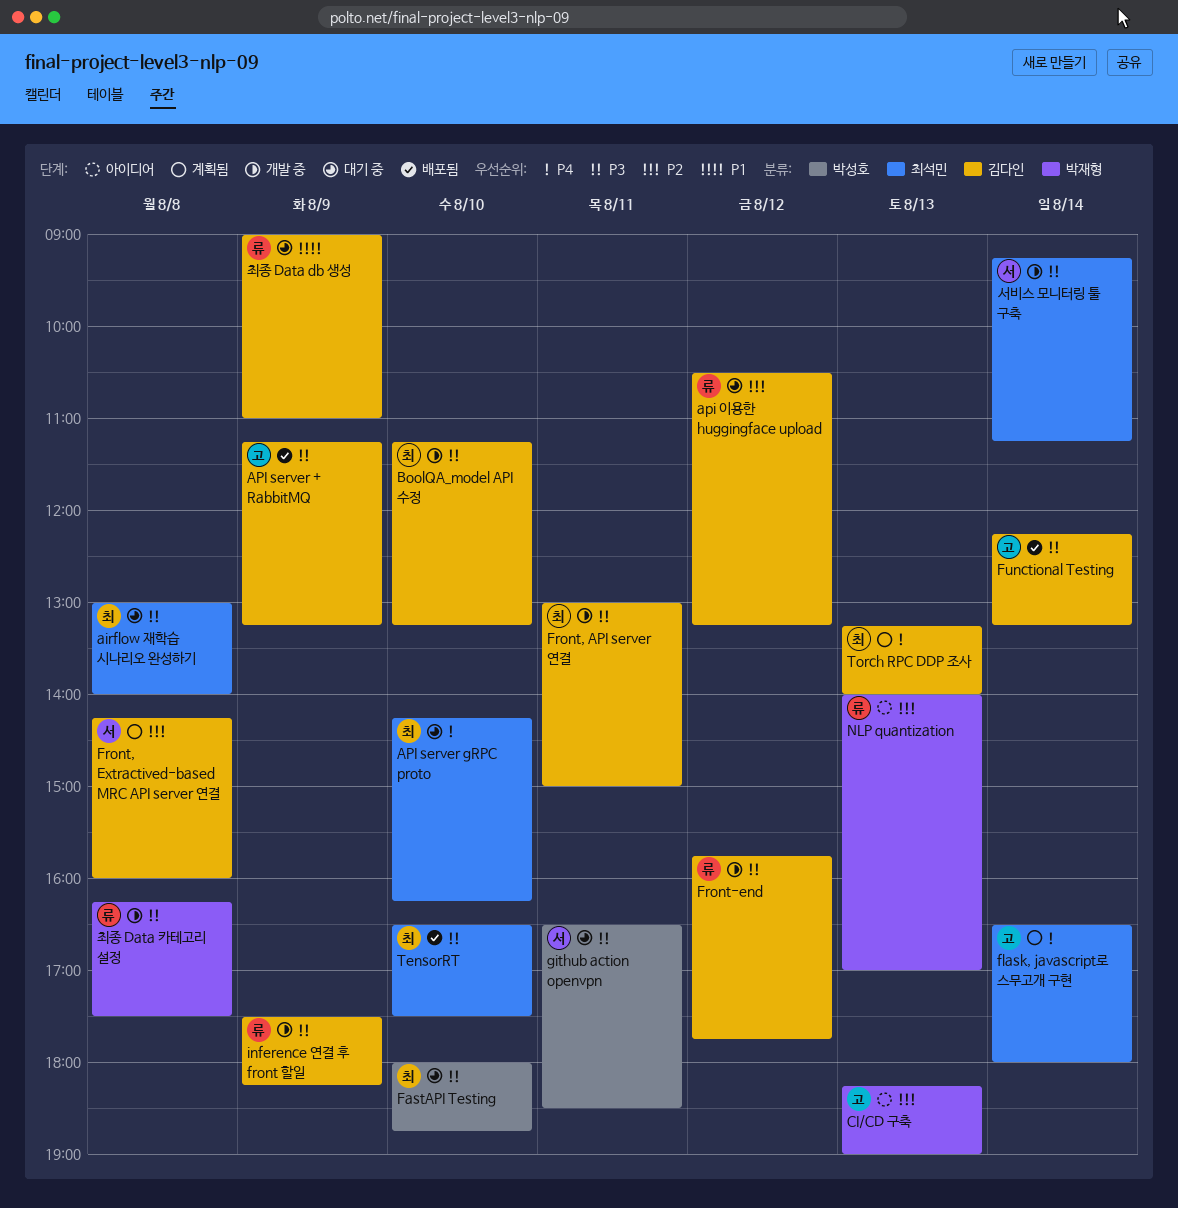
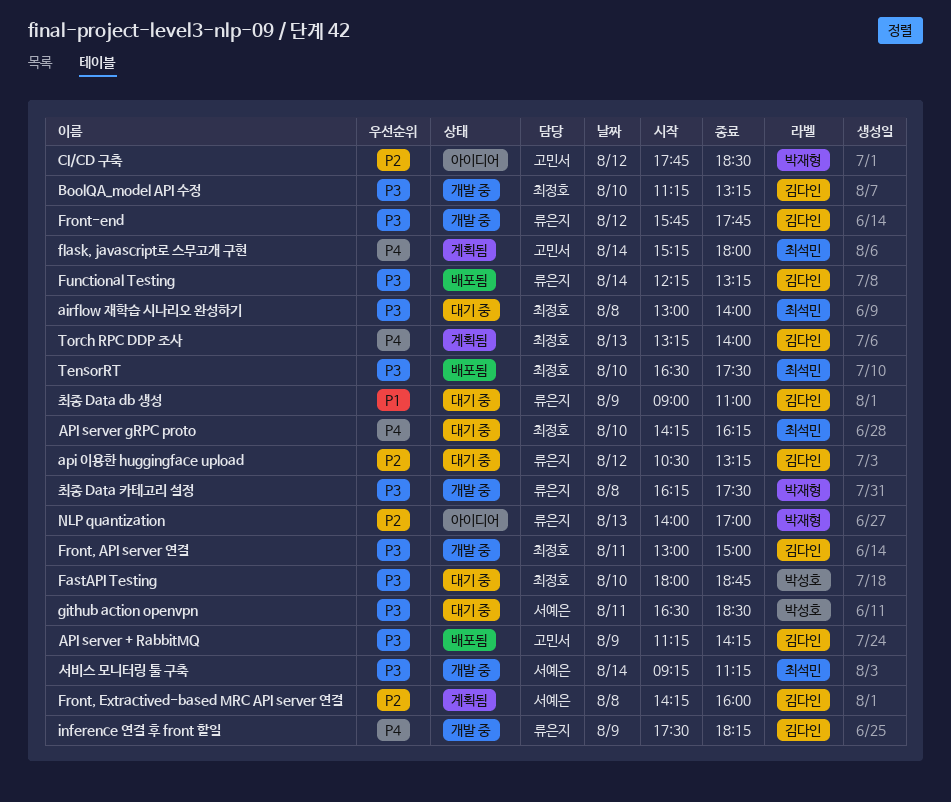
API server + RabbitMQ, ends: 13:15 -> 14:15
CI/CD 구축, day: Aug 13 -> Aug 12
CI/CD 구축, begins: 18:15 -> 17:45
CI/CD 구축, ends: 19:00 -> 18:30
flask, javascript로 스무고개 구현, begins: 16:30 -> 15:15
Functional Testing, owner: 고민서 -> 류은지
inference 연결 후 front 할일, priority: P3 -> P4

